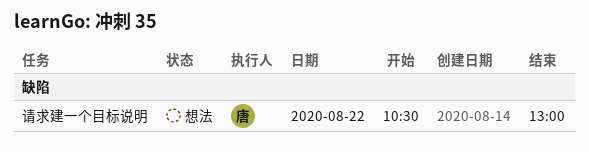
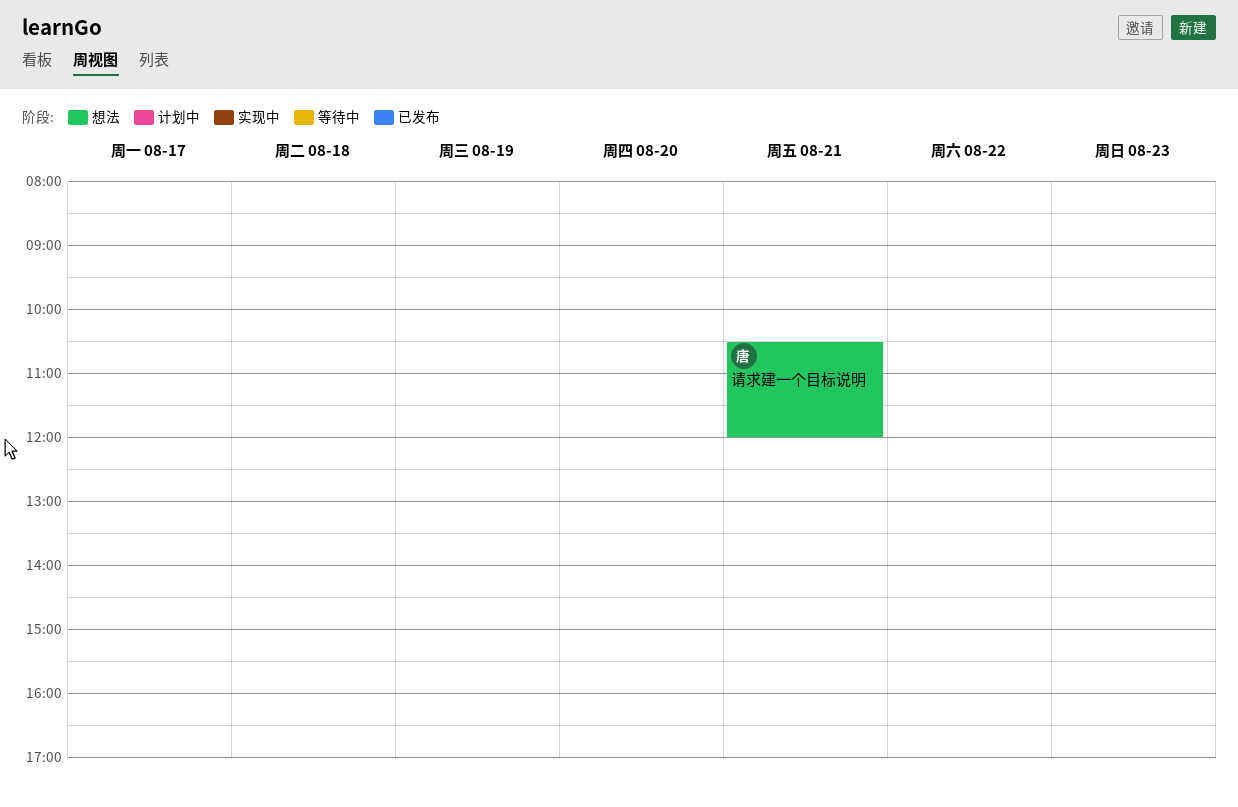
请求建一个目标说明, day: Aug 22 -> Aug 21
请求建一个目标说明, ends: 13:00 -> 12:00

